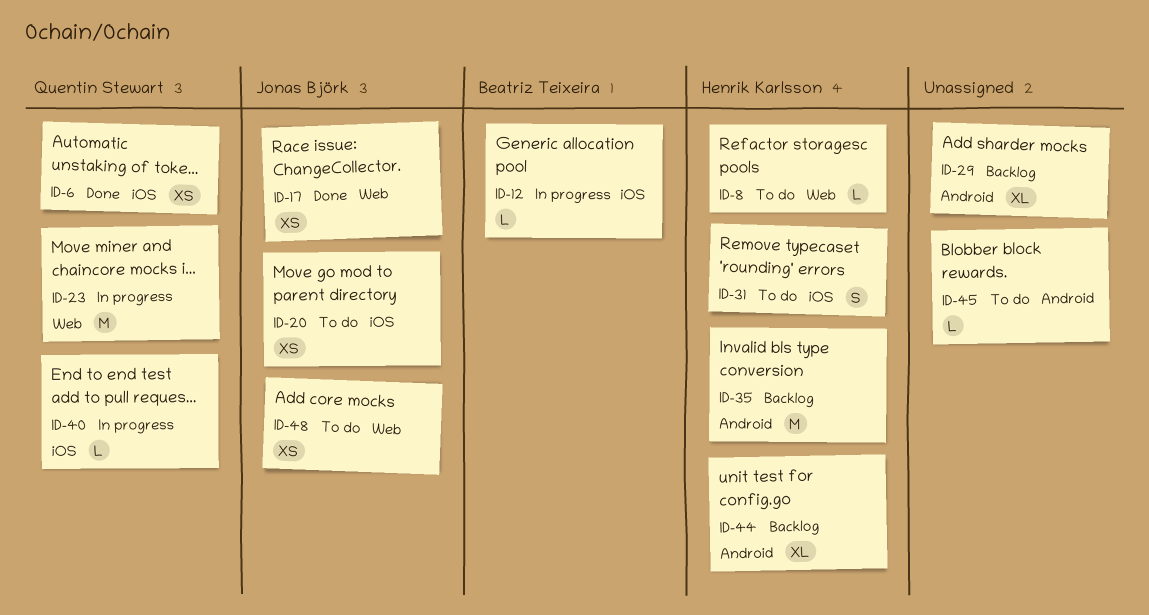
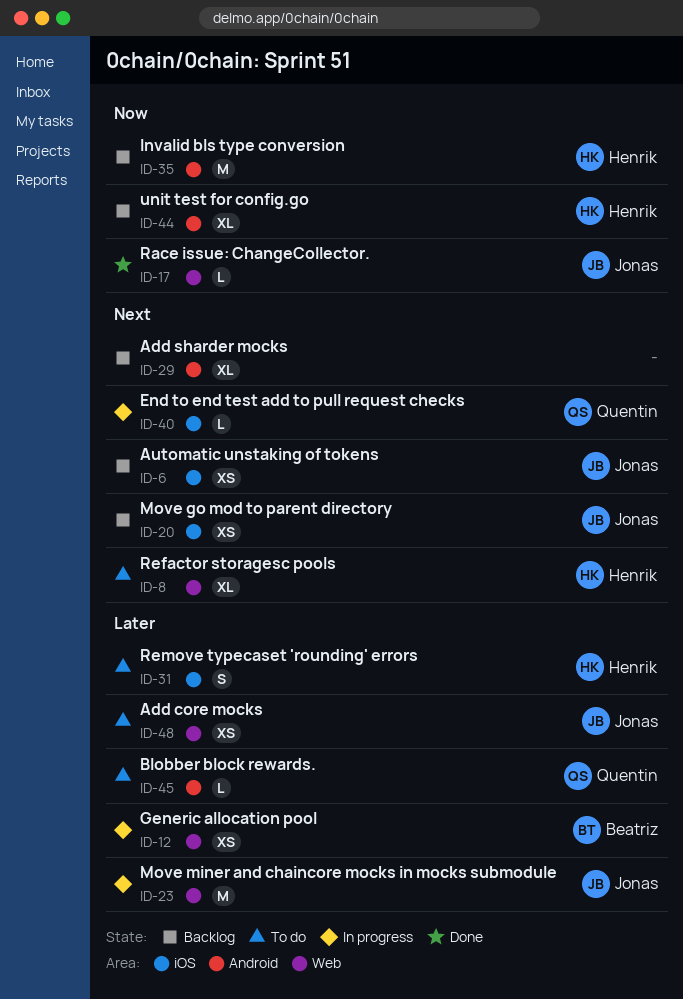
ID-6, status: Done -> Backlog
ID-6, owner: Quentin Stewart -> Jonas Björk
ID-8, estimate: L -> XL
ID-12, label: iOS -> Web
ID-12, estimate: L -> XS
ID-17, estimate: XS -> L
ID-20, status: To do -> Backlog
ID-23, owner: Quentin Stewart -> Jonas Björk
ID-45, owner: none -> Quentin Stewart

